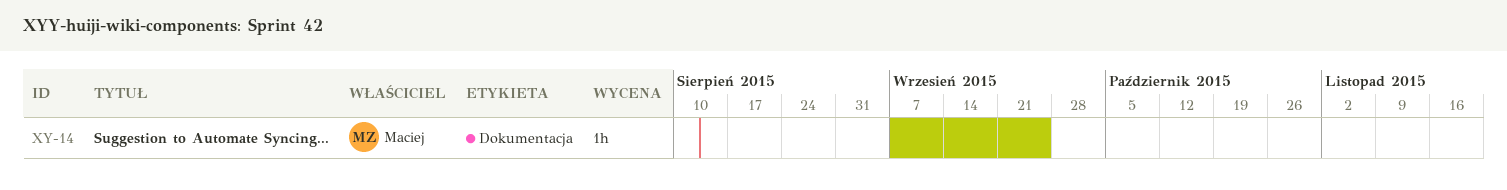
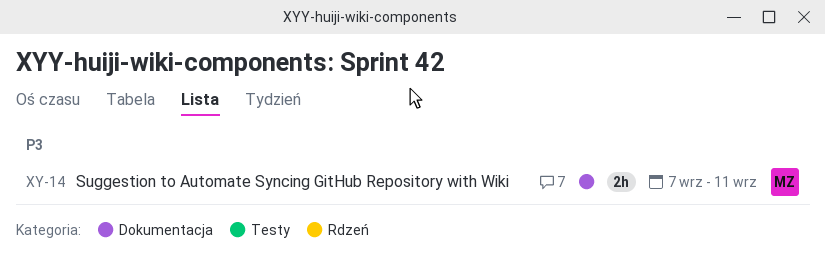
XY-14, estimate: 1h -> 2h
XY-14, due: Sep 25 -> Sep 11

